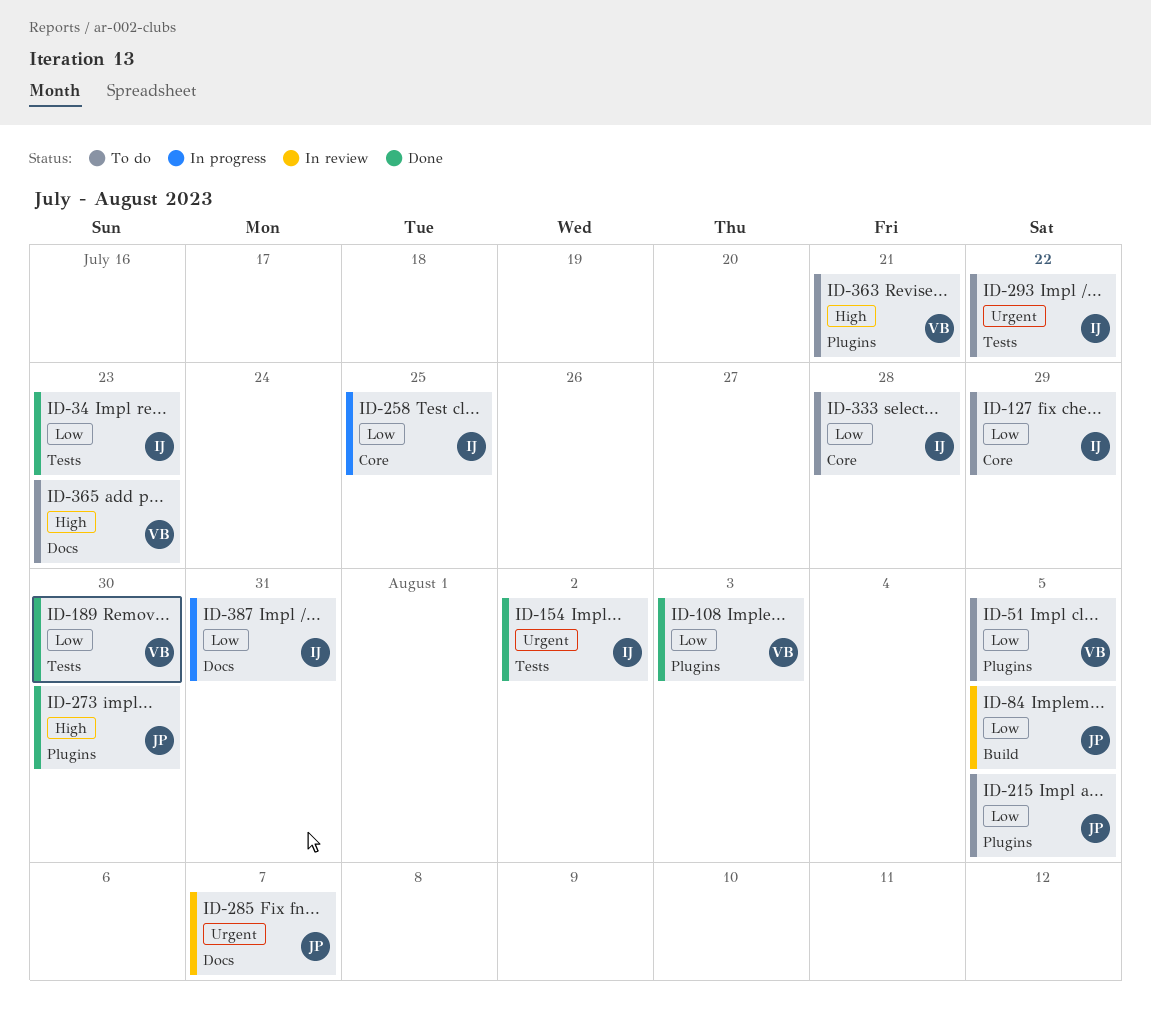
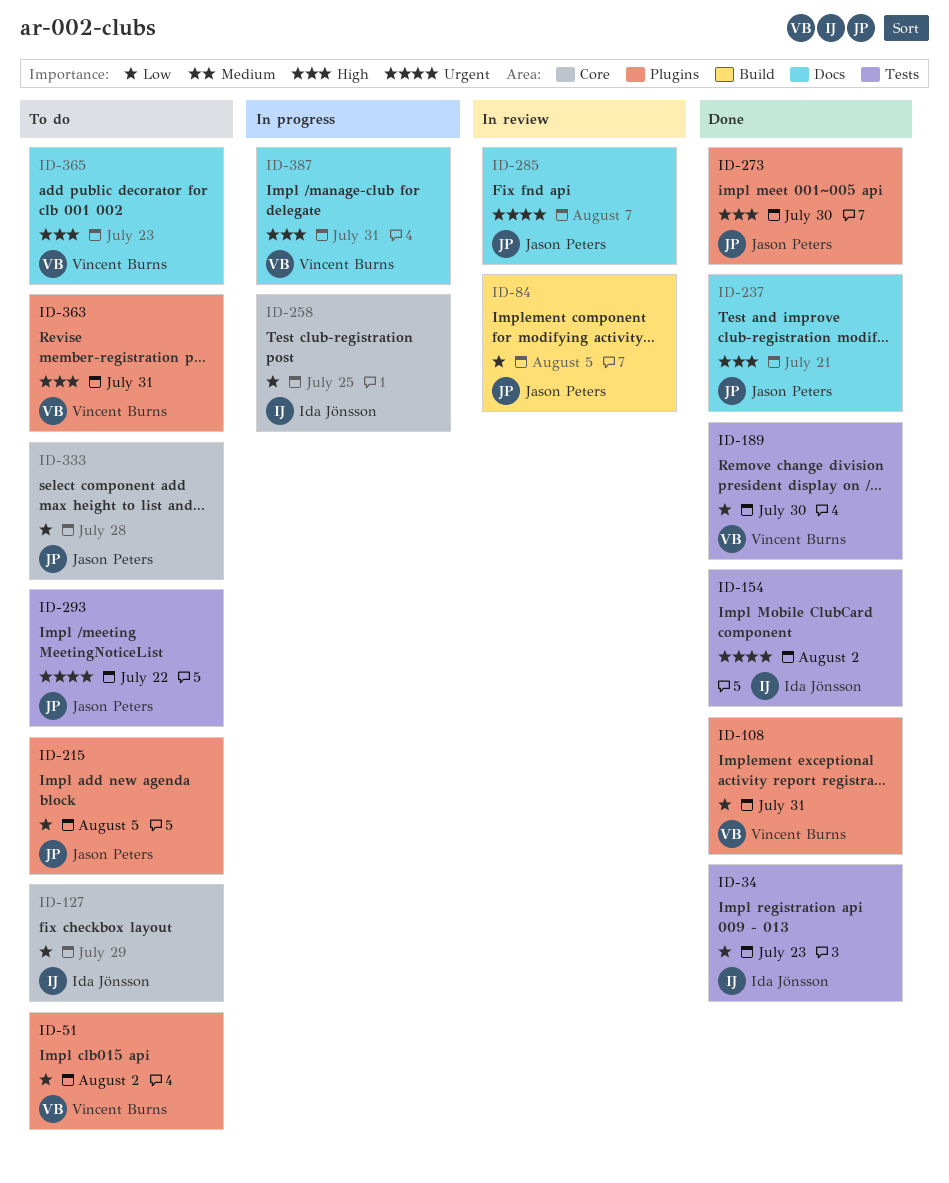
ID-51, due: Aug 5 -> Aug 2
ID-108, due: Aug 3 -> Jul 31
ID-237: none -> present
ID-293, owner: Ida Jönsson -> Jason Peters
ID-333, owner: Ida Jönsson -> Jason Peters
ID-363, due: Jul 21 -> Jul 31
ID-387, owner: Ida Jönsson -> Vincent Burns
ID-387, priority: Low -> High

